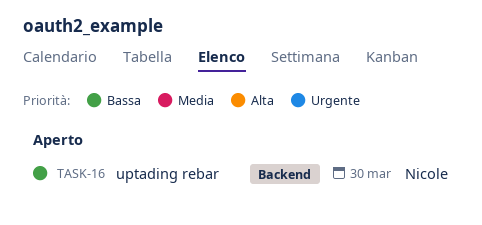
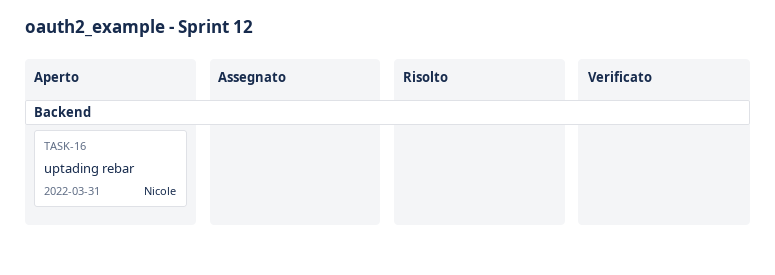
TASK-16, due: Mar 30 -> Mar 31

